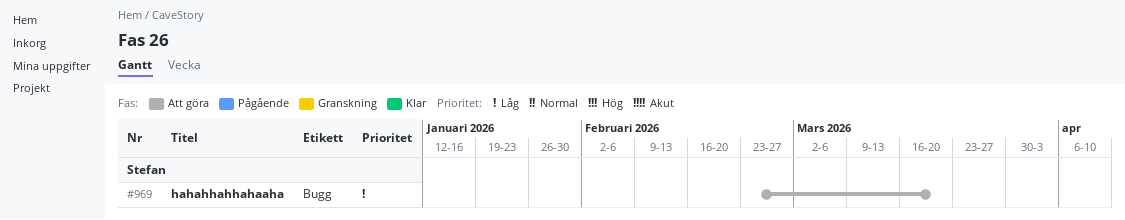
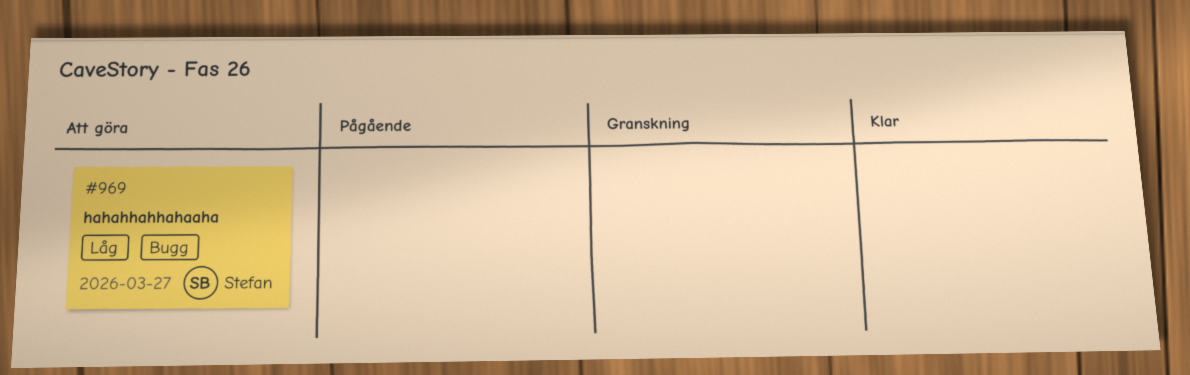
#969, due: Mar 20 -> Mar 27

